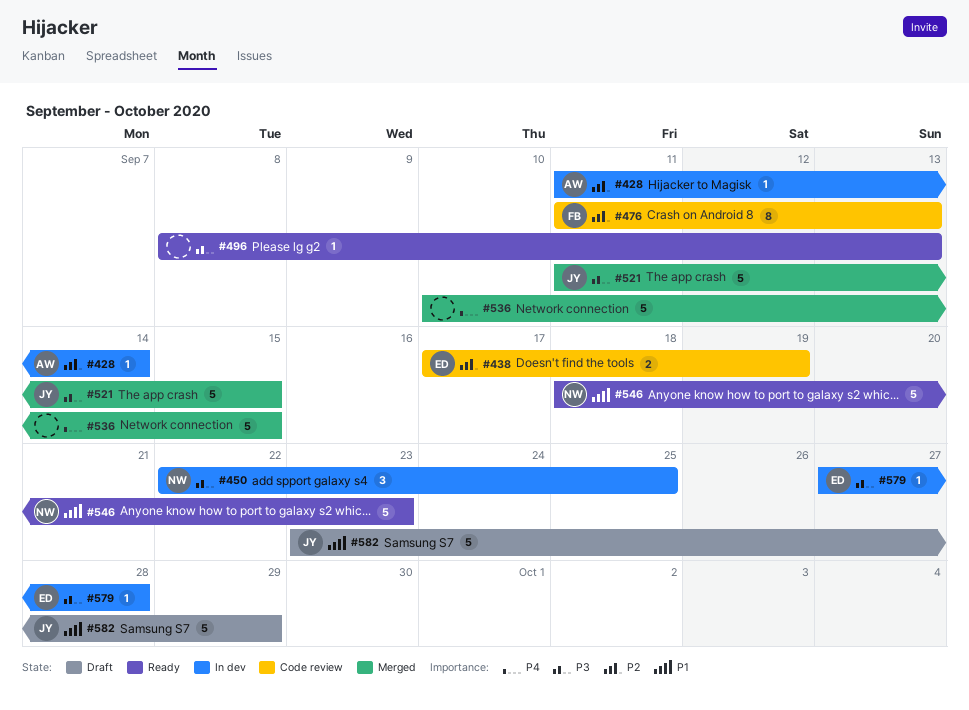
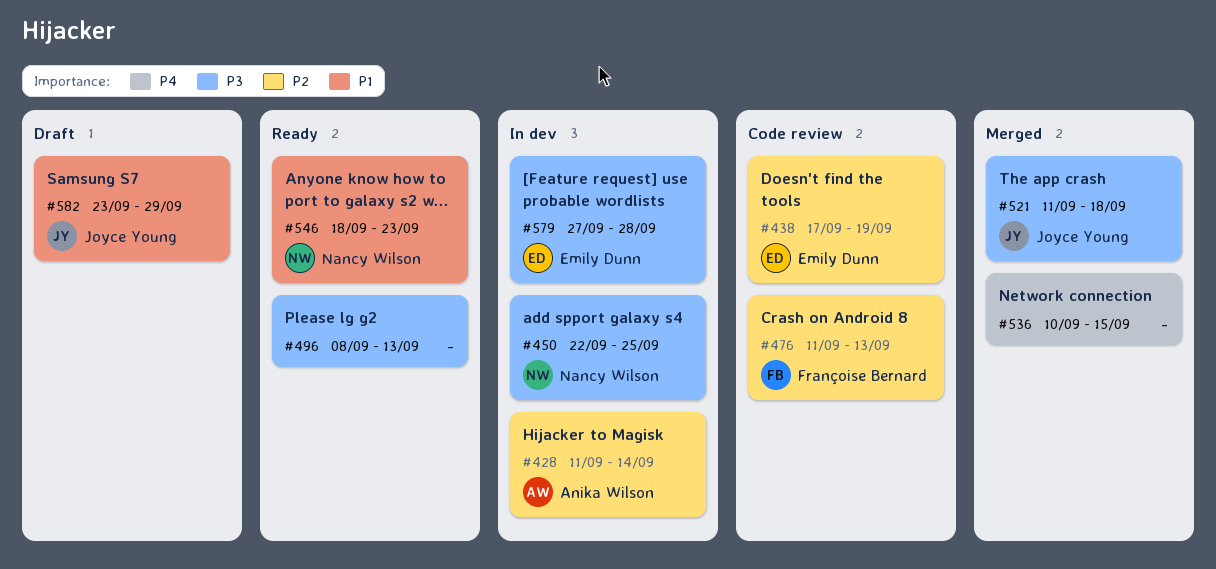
#521, due: Sep 15 -> Sep 18

